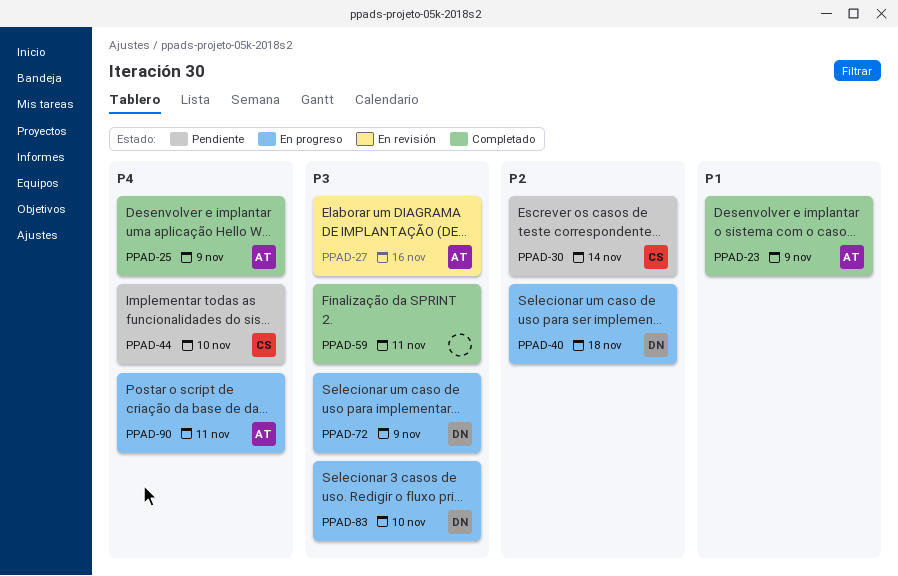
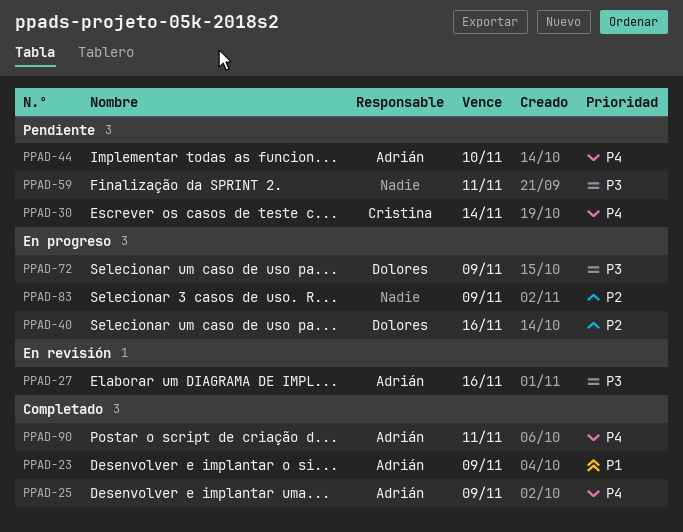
PPAD-30, priority: P2 -> P4
PPAD-40, due: Nov 18 -> Nov 16
PPAD-44, owner: Cristina -> Adrián
PPAD-59, status: Completado -> Pendiente
PPAD-83, owner: Dolores -> none
PPAD-83, priority: P3 -> P2
PPAD-83, due: Nov 10 -> Nov 9
PPAD-90, status: En progreso -> Completado

